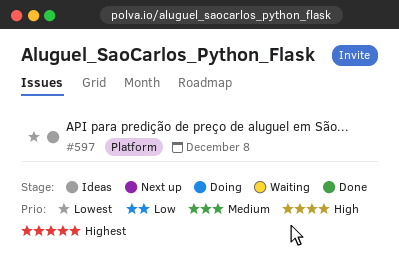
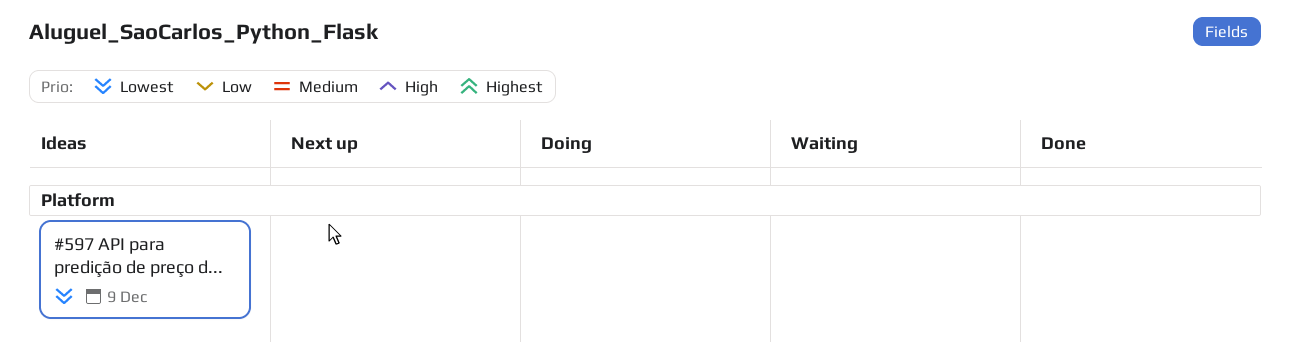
#597, due: Dec 8 -> Dec 9

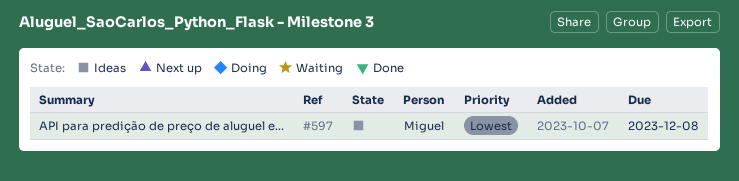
#597, due: Dec 9 -> Dec 8

